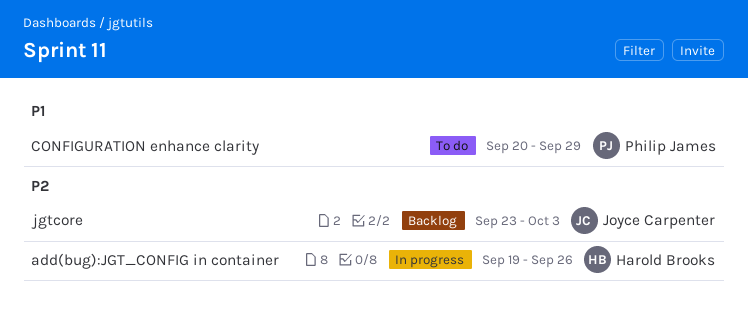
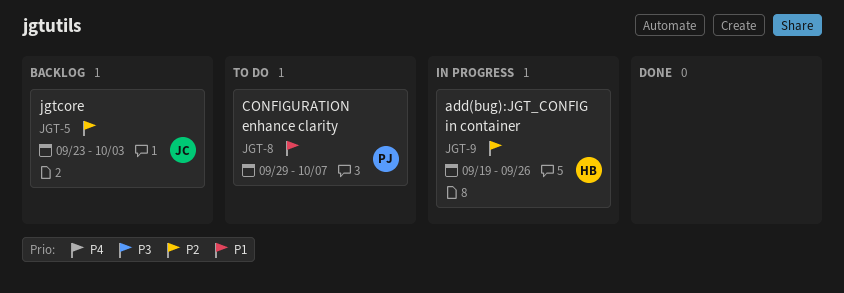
CONFIGURATION enhance clarity, start: Sep 20 -> Sep 29
CONFIGURATION enhance clarity, due: Sep 29 -> Oct 7

